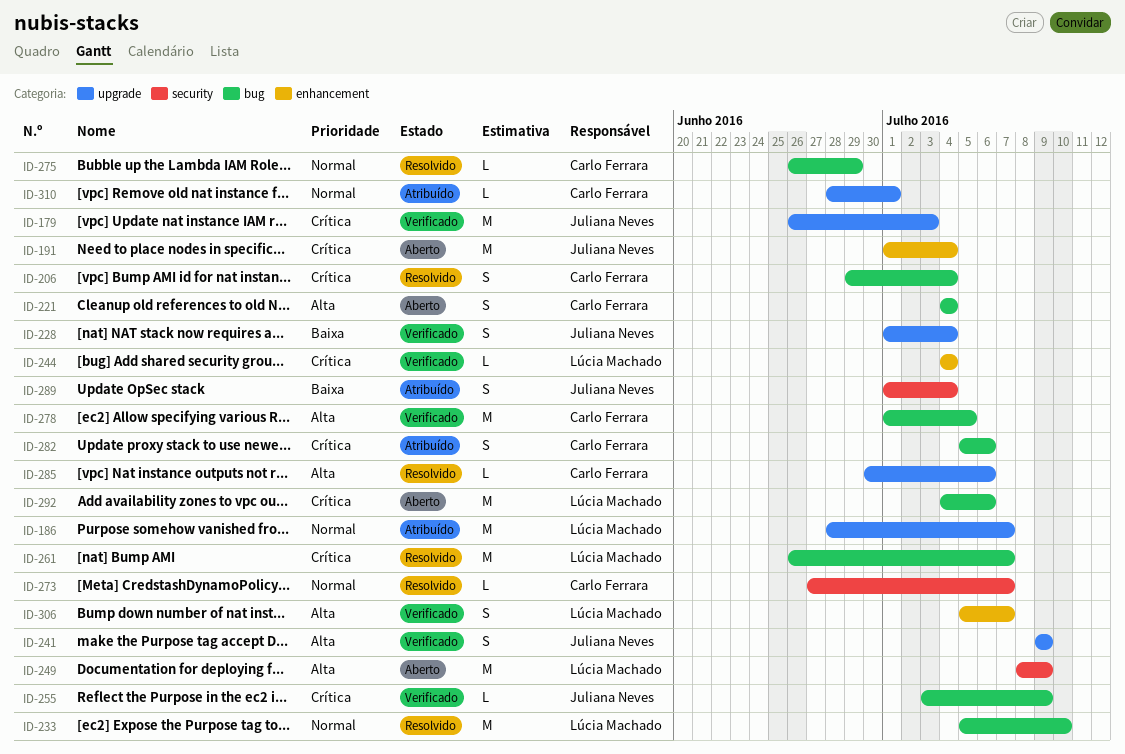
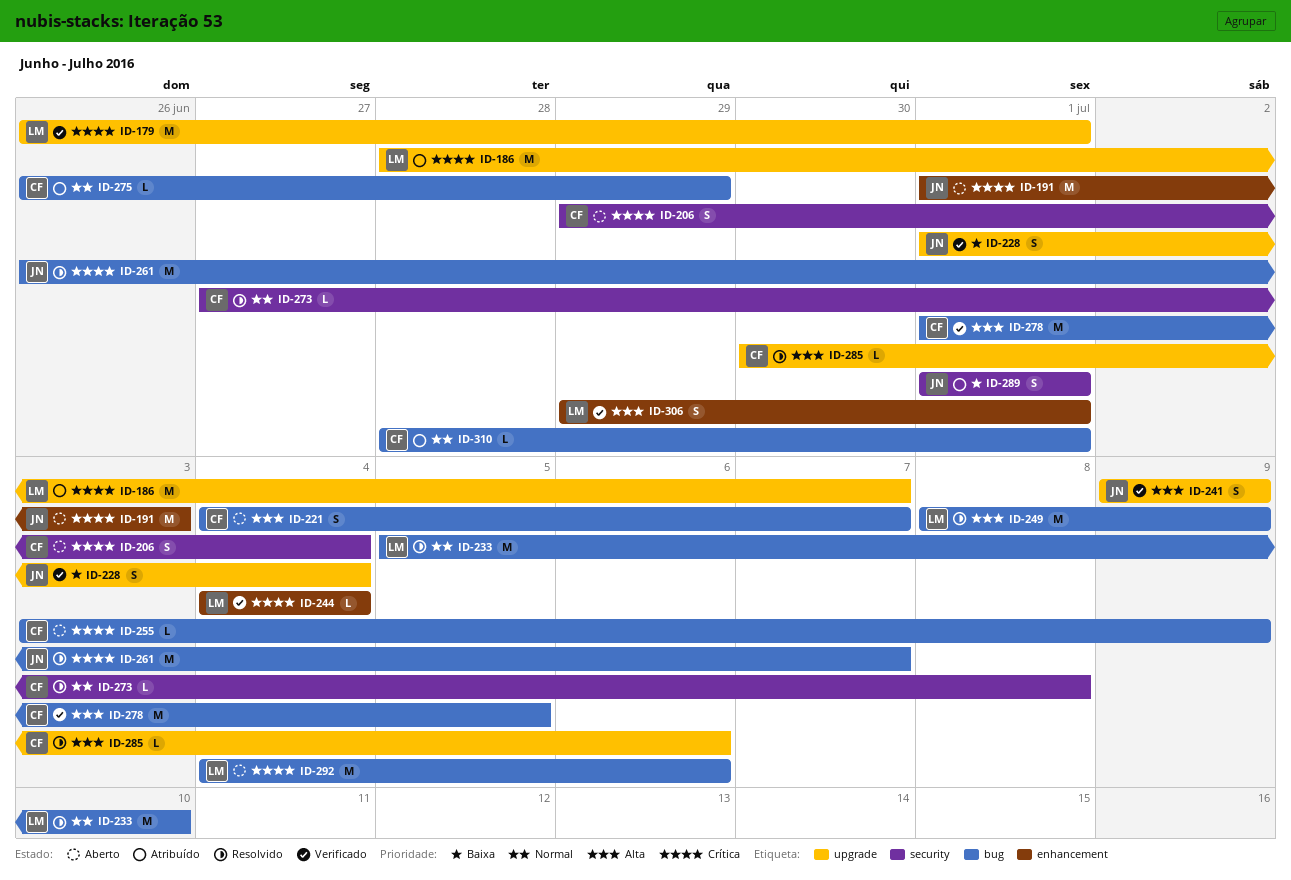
ID-179, owner: Juliana Neves -> Lúcia Machado
ID-179, due: Jul 3 -> Jul 1
ID-186, priority: Normal -> Crítica
ID-191, due: Jul 4 -> Jul 3
ID-206, status: Resolvido -> Aberto
ID-206, label: bug -> security
ID-221, due: Jul 4 -> Jul 7
ID-249, status: Aberto -> Resolvido
ID-249, label: security -> bug
ID-255, status: Verificado -> Aberto
ID-255, owner: Juliana Neves -> Carlo Ferrara
ID-261, owner: Lúcia Machado -> Juliana Neves
ID-273, due: Jul 7 -> Jul 8
ID-275, status: Resolvido -> Atribuído
ID-282: present -> none
ID-289, due: Jul 4 -> Jul 1
ID-306, start: Jul 5 -> Jun 29
ID-306, due: Jul 7 -> Jul 1
ID-310, label: upgrade -> bug

